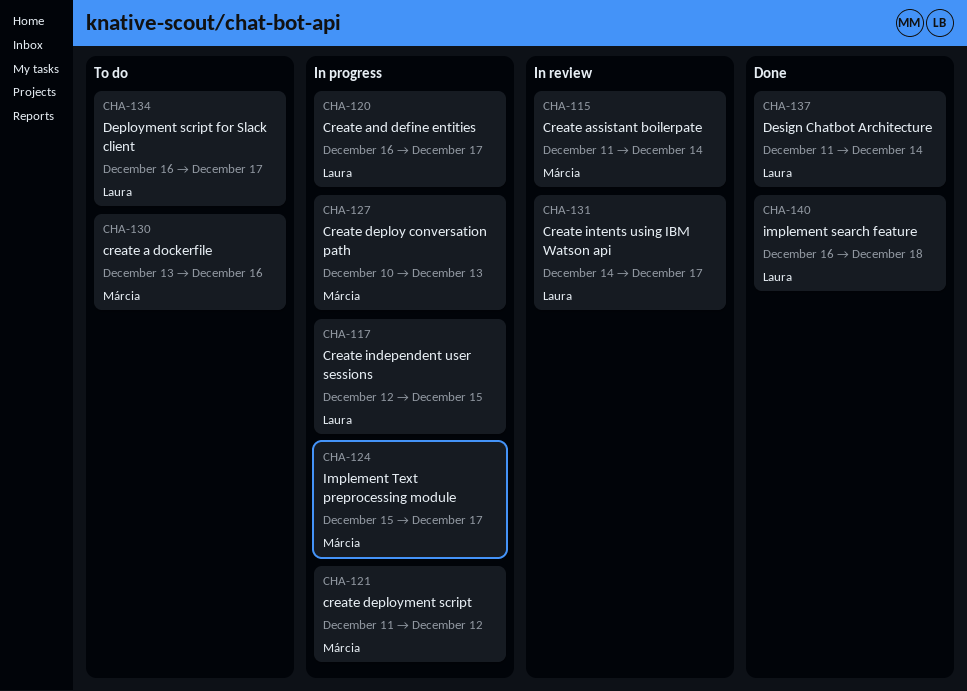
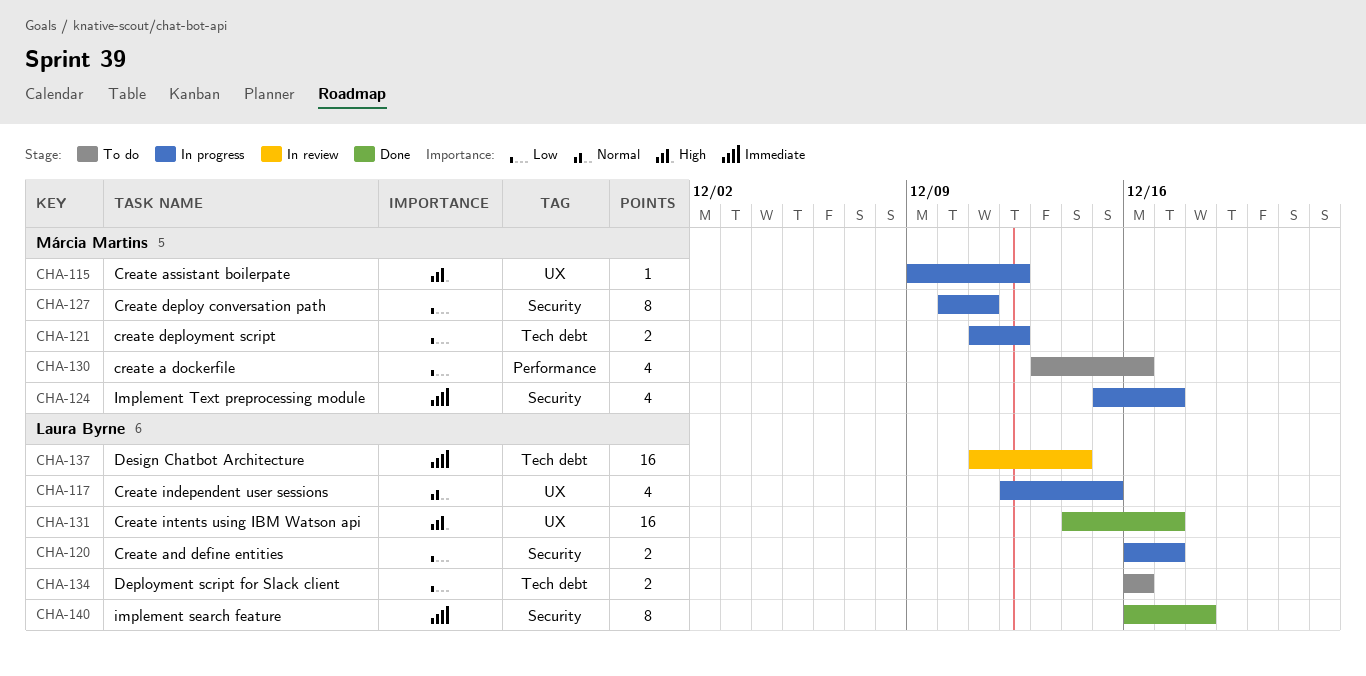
CHA-115, status: In review -> In progress
CHA-115, start: Dec 11 -> Dec 9
CHA-115, due: Dec 14 -> Dec 12
CHA-127, due: Dec 13 -> Dec 11
CHA-131, status: In review -> Done
CHA-134, due: Dec 17 -> Dec 16
CHA-137, status: Done -> In review

